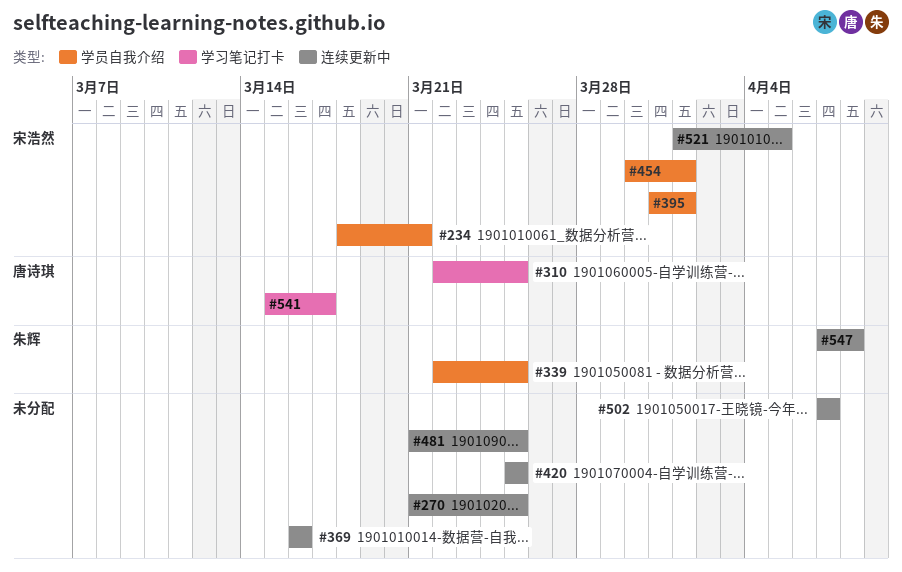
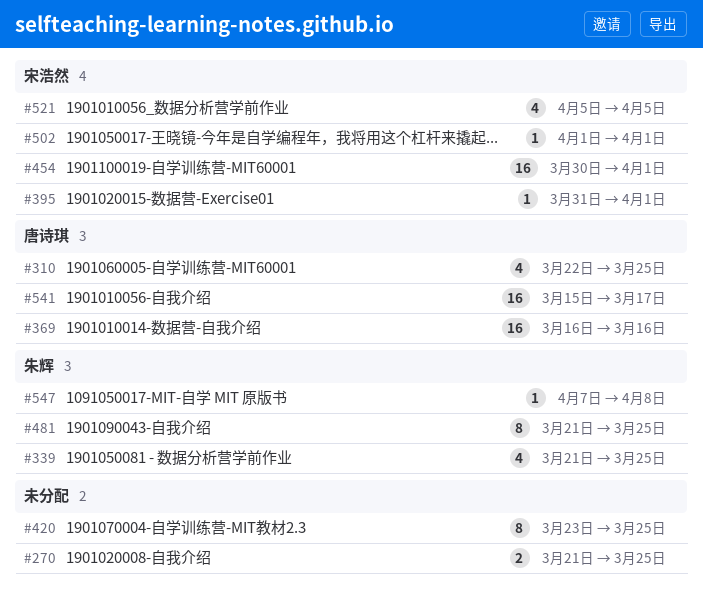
#234: present -> none
#339, start: Mar 22 -> Mar 21
#369, owner: none -> 唐诗琪
#420, start: Mar 25 -> Mar 23
#481, owner: none -> 朱辉
#502, owner: none -> 宋浩然
#502, start: Apr 7 -> Apr 1
#502, due: Apr 7 -> Apr 1
#521, start: Apr 1 -> Apr 5

